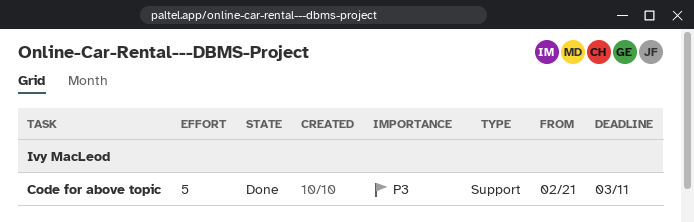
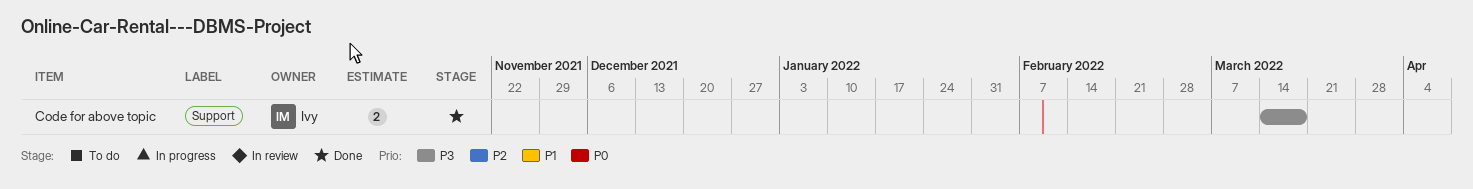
Code for above topic, estimate: 5 -> 2
Code for above topic, start: Feb 21 -> Mar 14
Code for above topic, due: Mar 11 -> Mar 18

